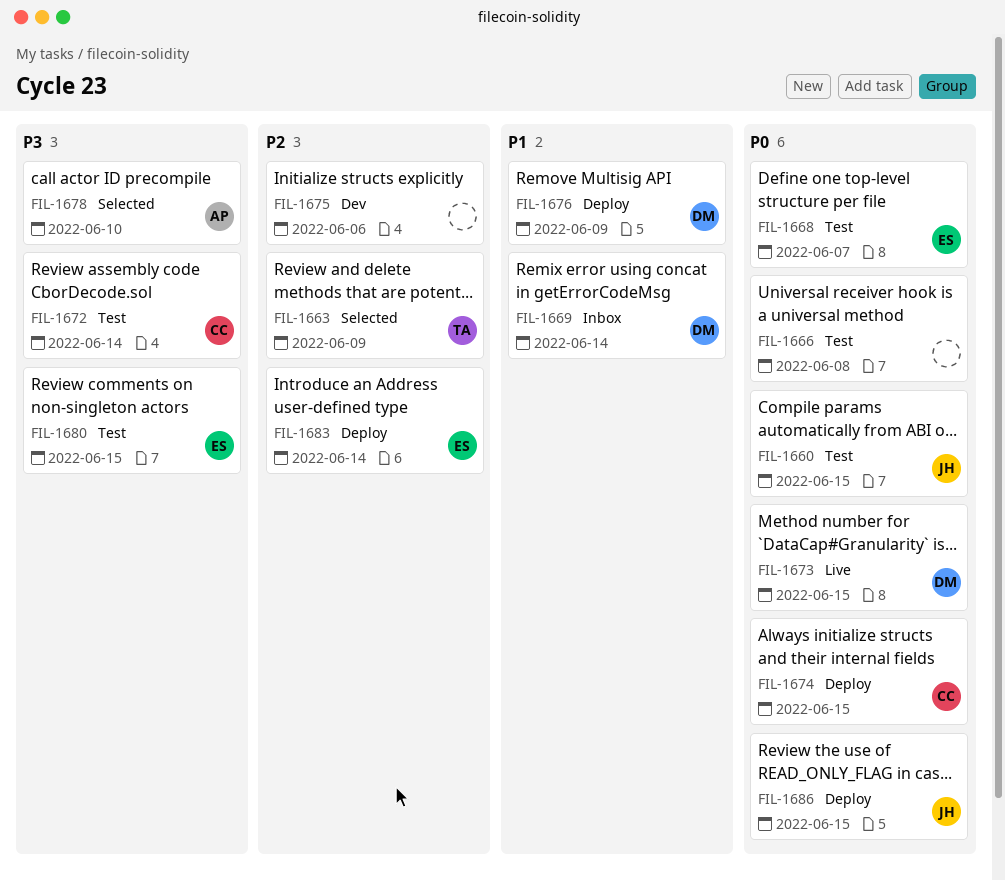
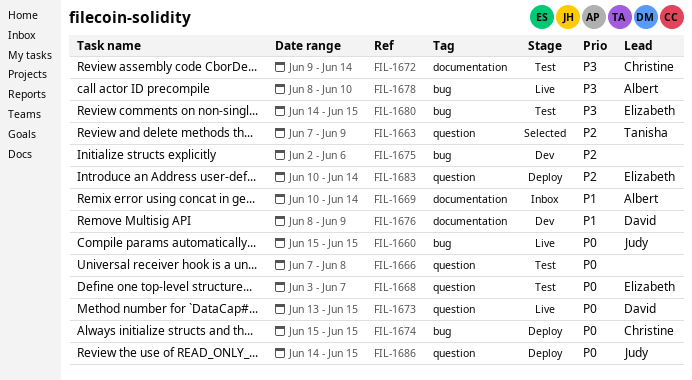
FIL-1660, status: Test -> Live
FIL-1669, owner: David -> Albert
FIL-1676, status: Deploy -> Dev
FIL-1678, status: Selected -> Live

